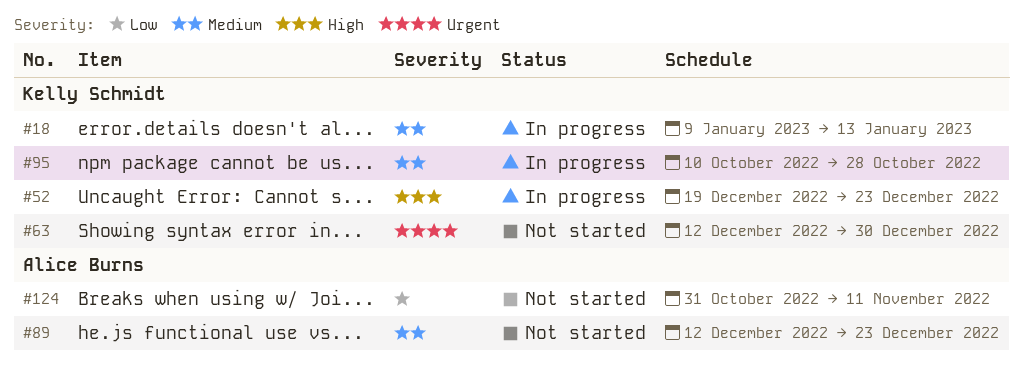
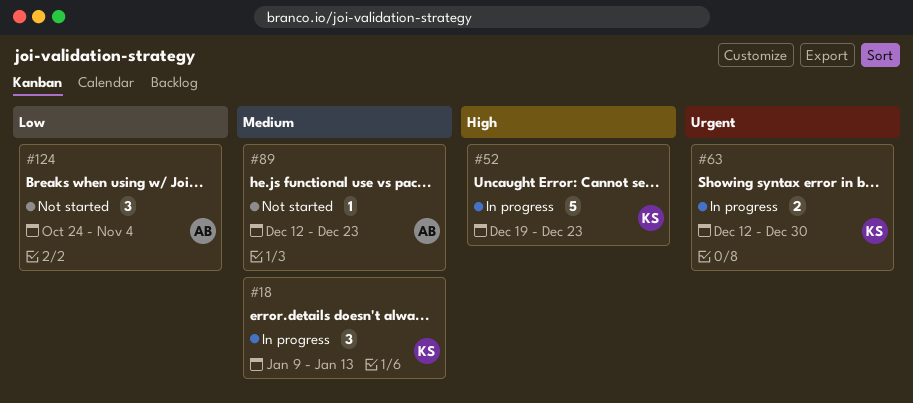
#63, status: Not started -> In progress
#95: present -> none
#124, start: Oct 31 -> Oct 24
#124, due: Nov 11 -> Nov 4

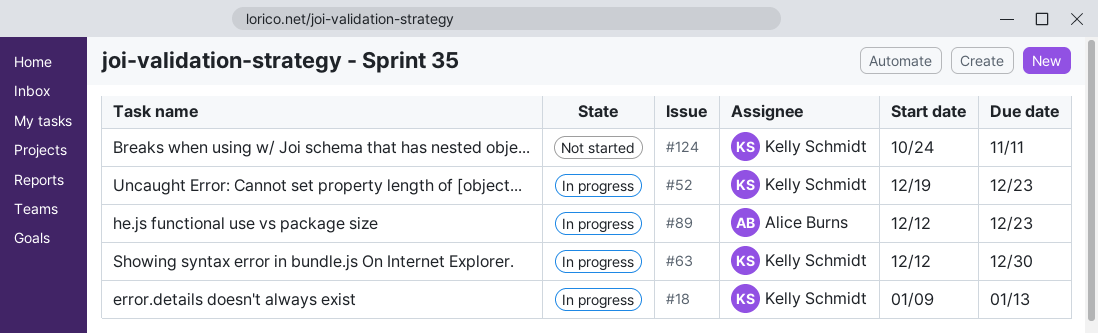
#89, status: Not started -> In progress
#124, owner: Alice Burns -> Kelly Schmidt
#124, due: Nov 4 -> Nov 11

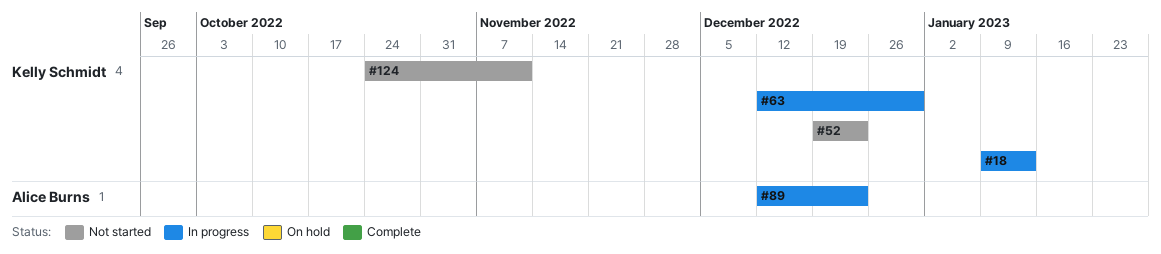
#52, status: In progress -> Not started

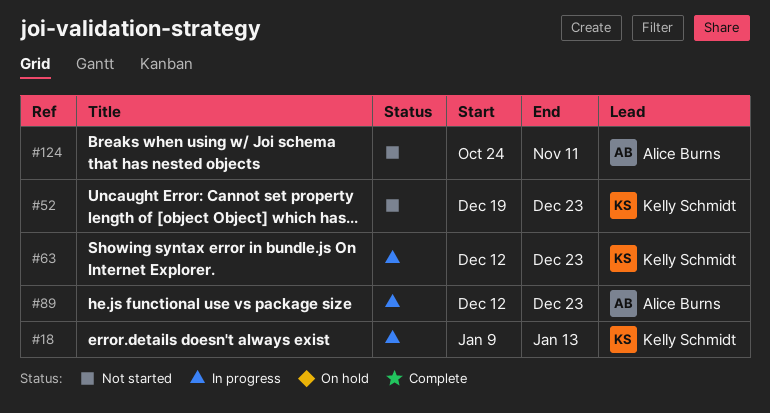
#63, due: Dec 30 -> Dec 23
#124, owner: Kelly Schmidt -> Alice Burns

